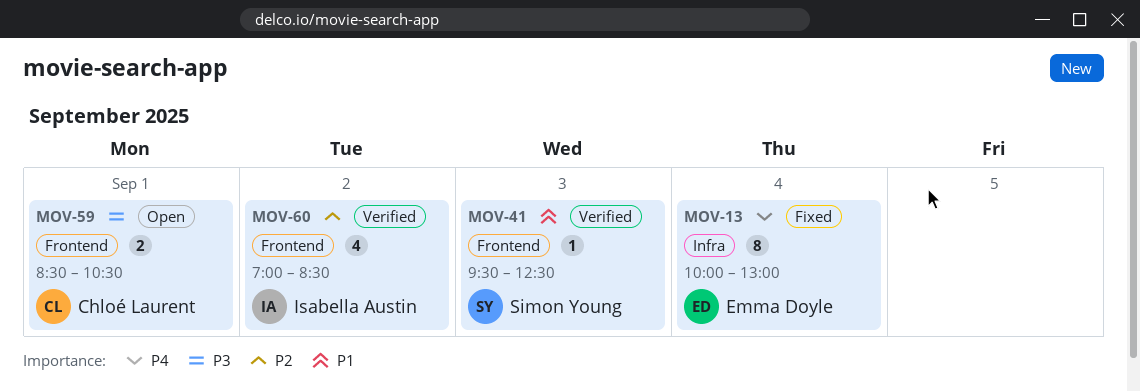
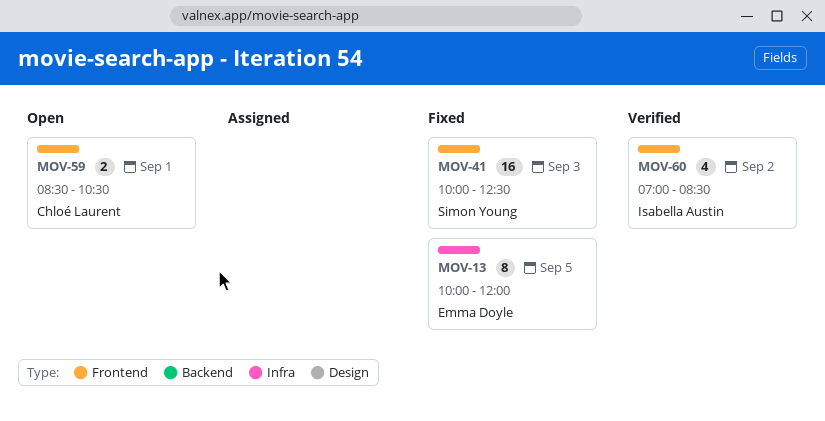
MOV-13, day: Sep 4 -> Sep 5
MOV-13, ends: 13:00 -> 12:00
MOV-41, status: Verified -> Fixed
MOV-41, estimate: 1 -> 16
MOV-41, begins: 09:30 -> 10:00

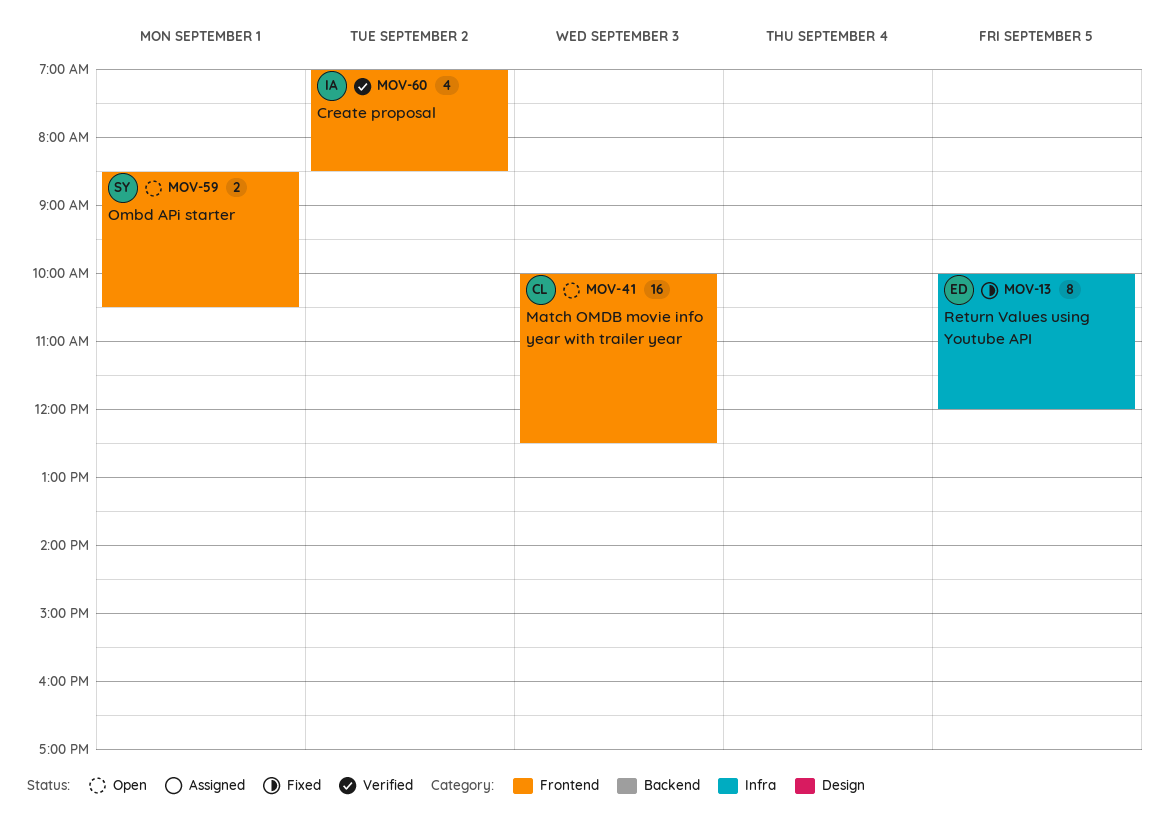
MOV-41, status: Fixed -> Open
MOV-41, owner: Simon Young -> Chloé Laurent
MOV-59, owner: Chloé Laurent -> Simon Young

